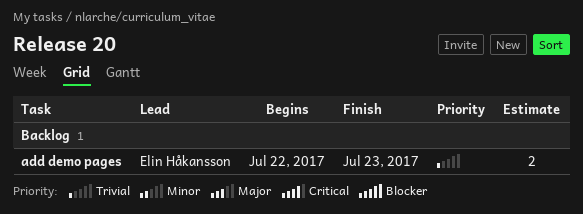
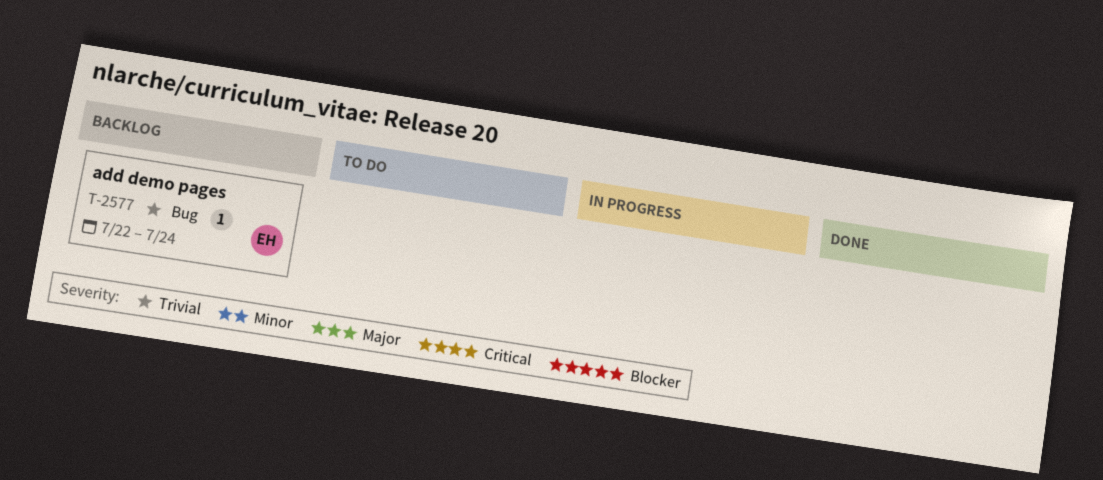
add demo pages, estimate: 2 -> 1
add demo pages, due: Jul 23 -> Jul 24

